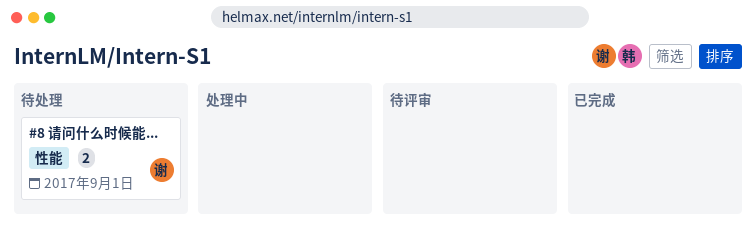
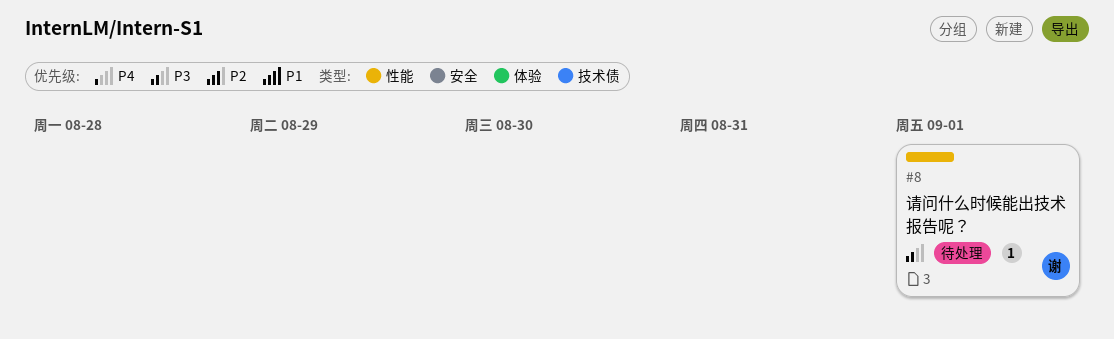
#8, estimate: 2 -> 1

